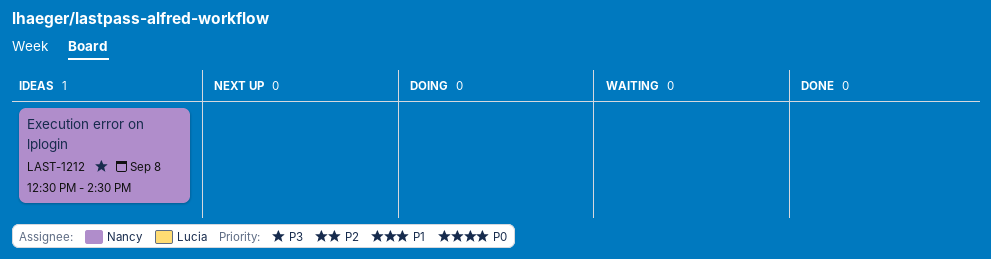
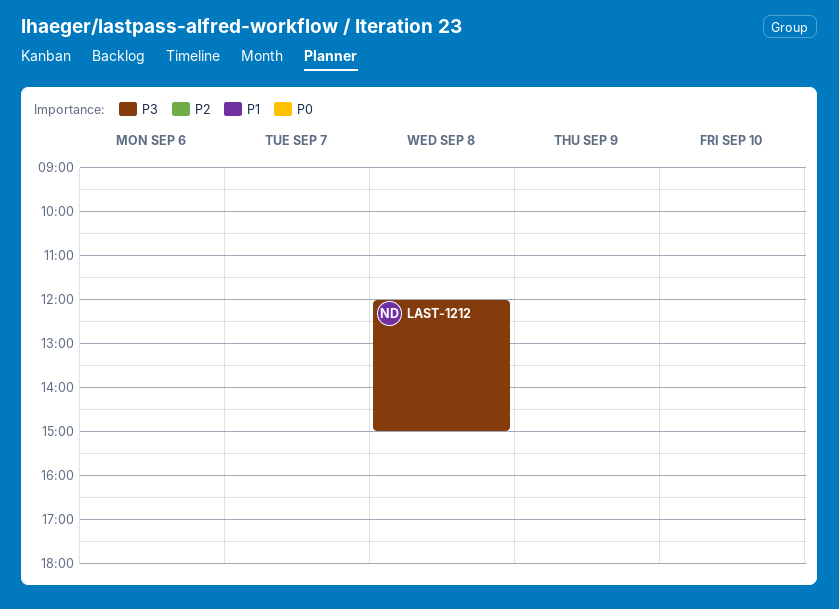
LAST-1212, begins: 12:30 -> 12:00
LAST-1212, ends: 14:30 -> 15:00

